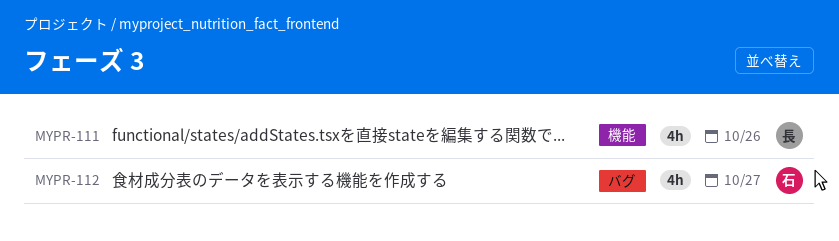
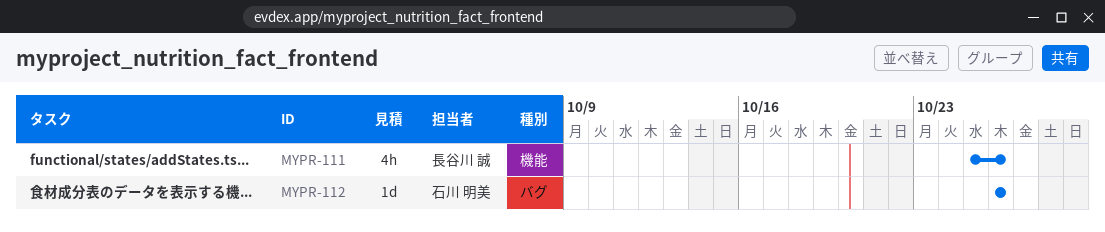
MYPR-112, estimate: 4h -> 1d
MYPR-112, due: Oct 27 -> Oct 26

